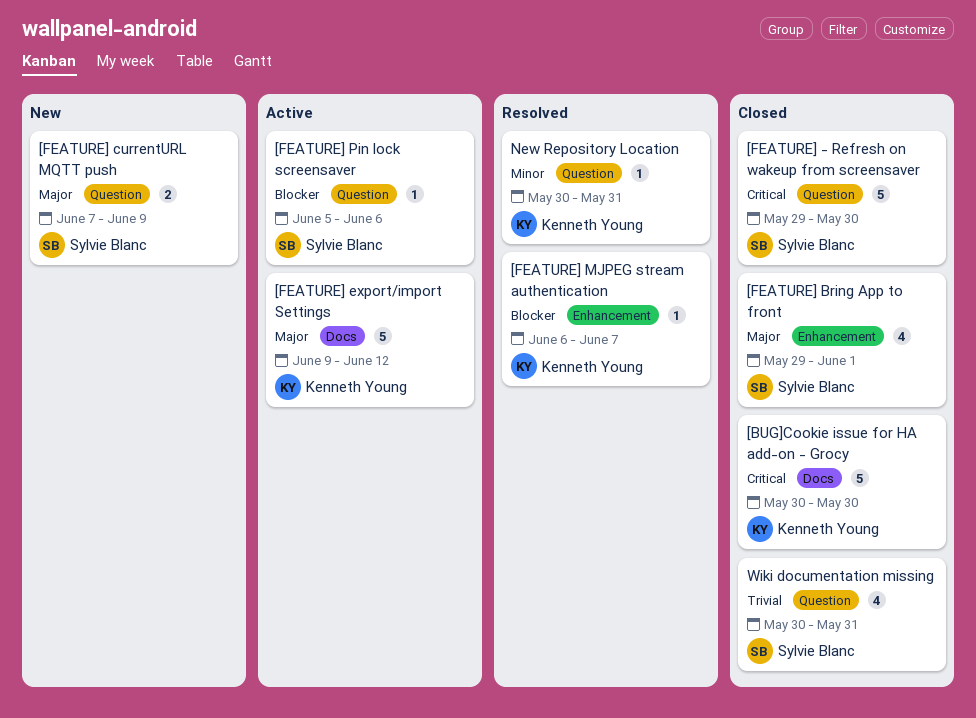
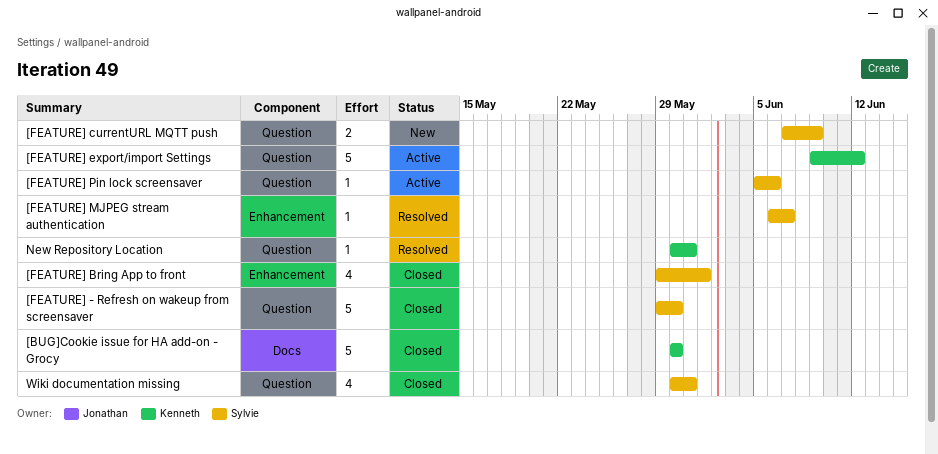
[FEATURE] export/import Settings, label: Docs -> Question
[FEATURE] MJPEG stream authentication, owner: Kenneth Young -> Sylvie Blanc

